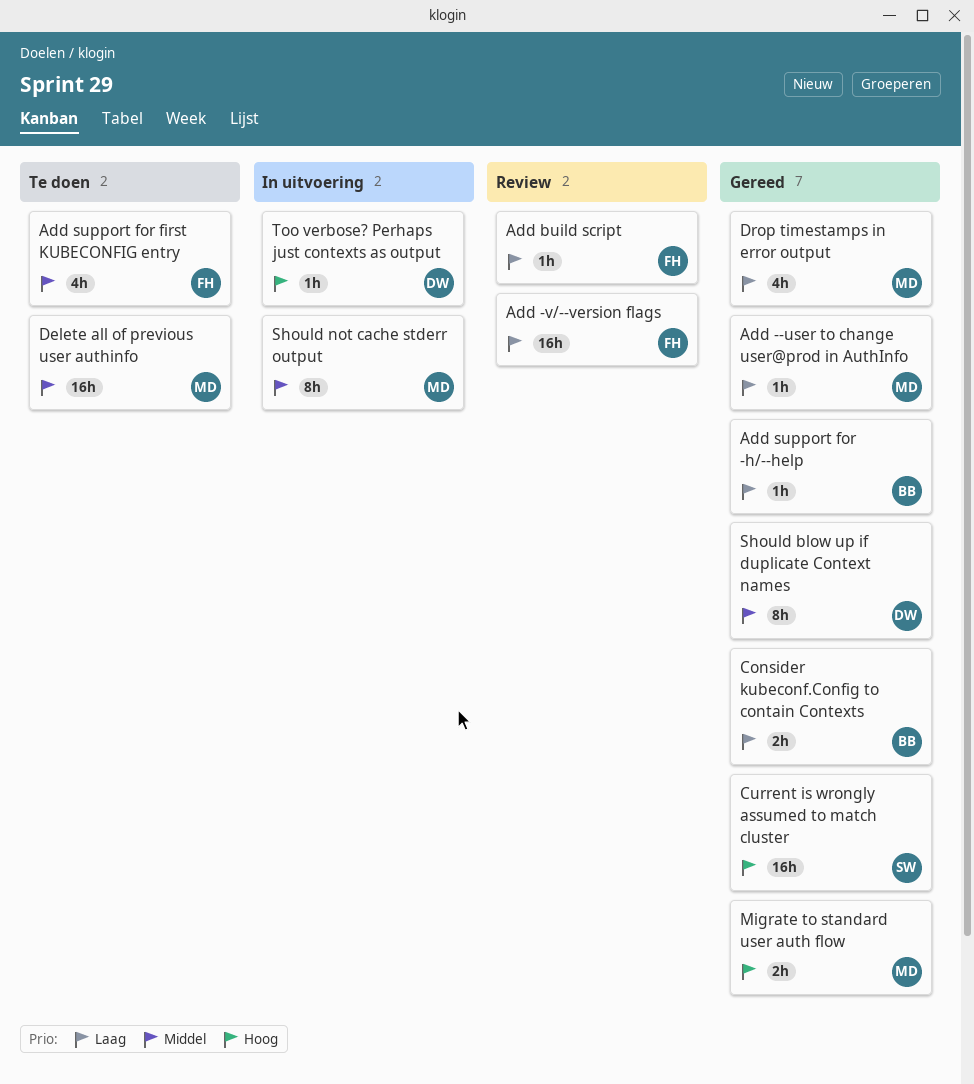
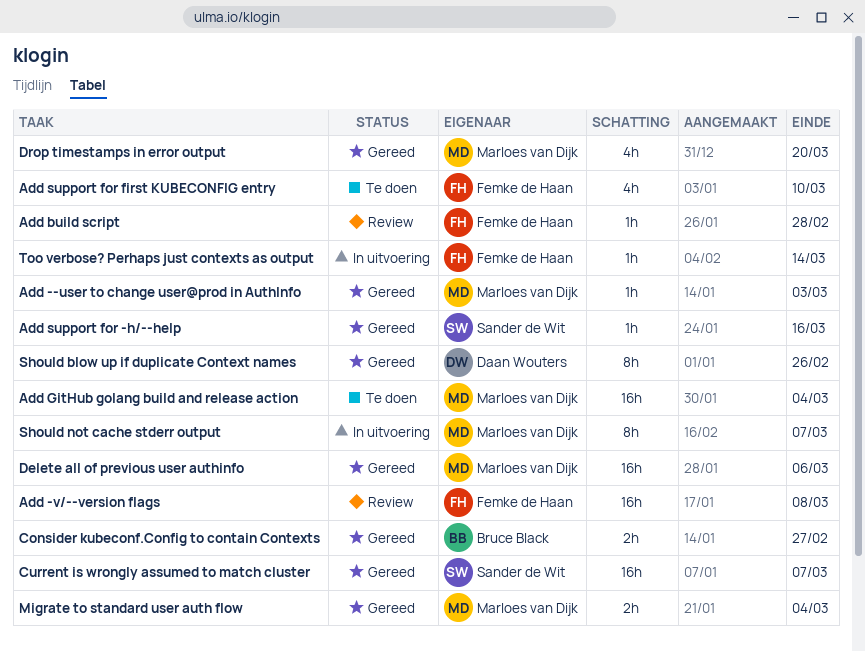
Add GitHub golang build and release action: none -> present
Add support for -h/--help, owner: Bruce Black -> Sander de Wit
Delete all of previous user authinfo, status: Te doen -> Gereed
Too verbose? Perhaps just contexts as output, owner: Daan Wouters -> Femke de Haan

